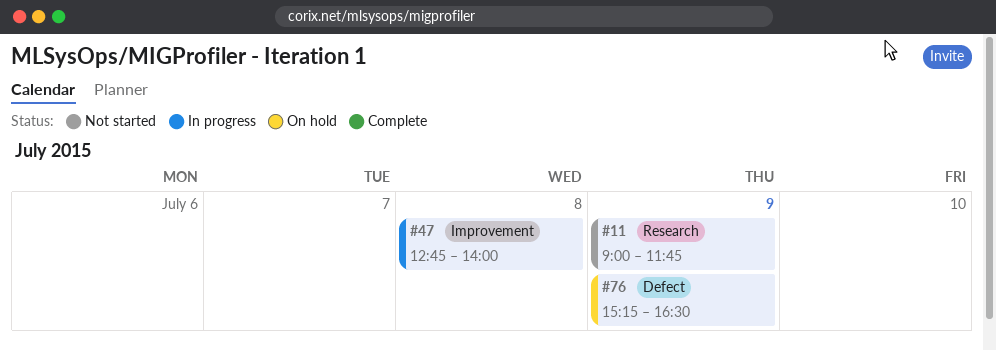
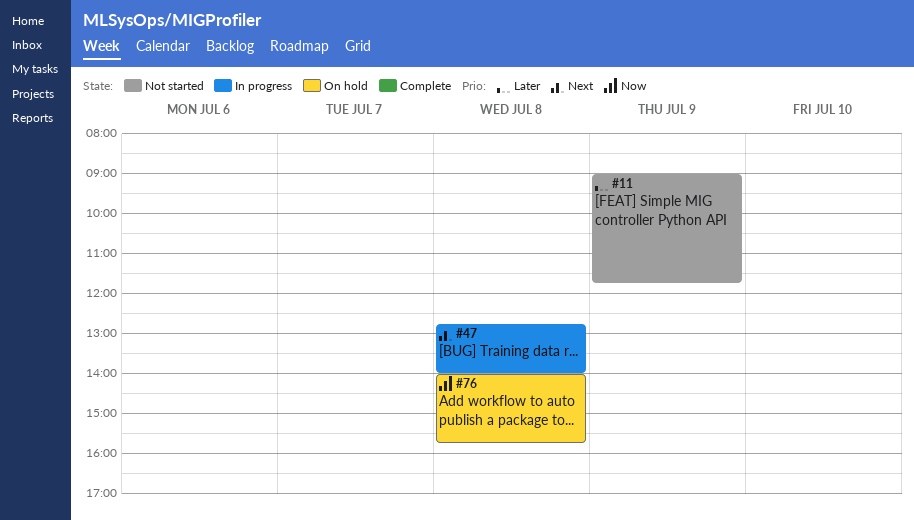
#76, day: Jul 9 -> Jul 8
#76, begins: 15:15 -> 14:00
#76, ends: 16:30 -> 15:45

